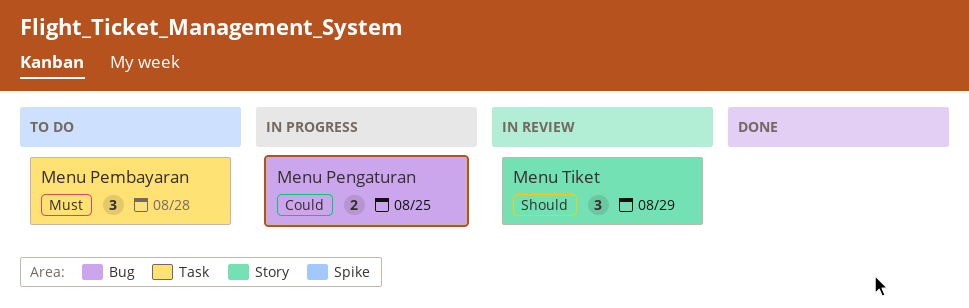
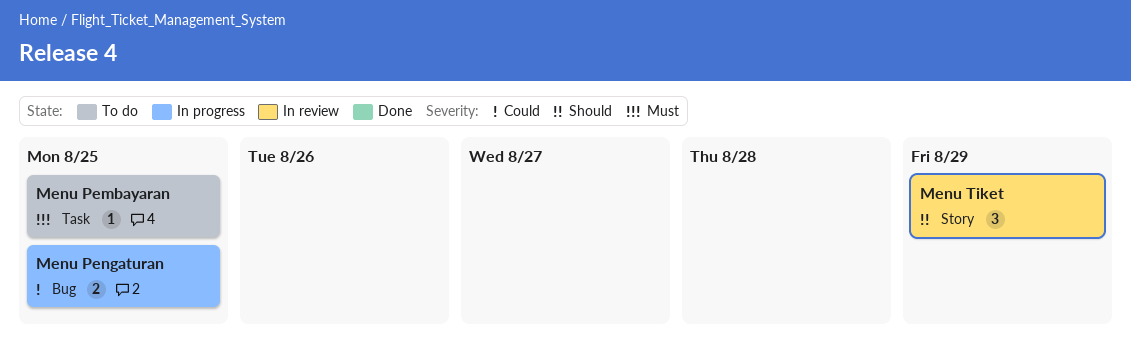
Menu Pembayaran, estimate: 3 -> 1
Menu Pembayaran, due: Aug 28 -> Aug 25

